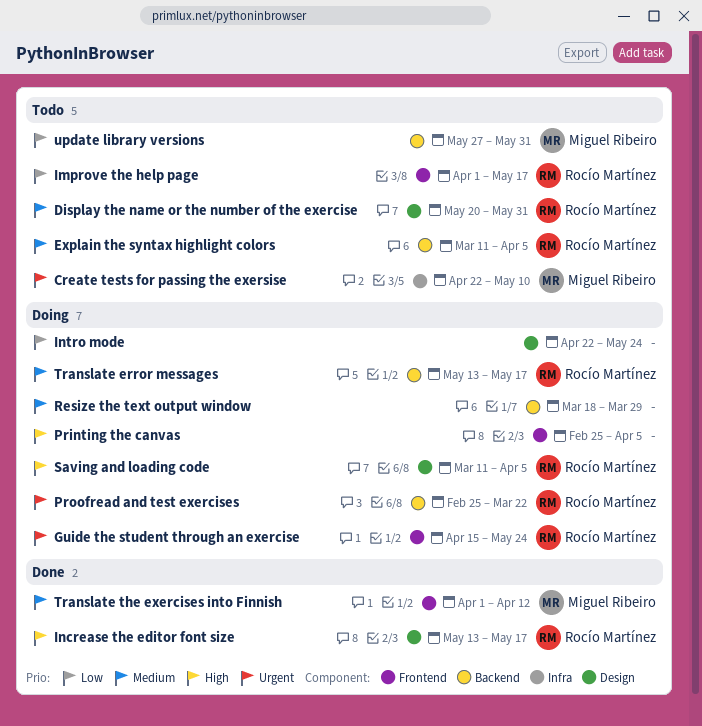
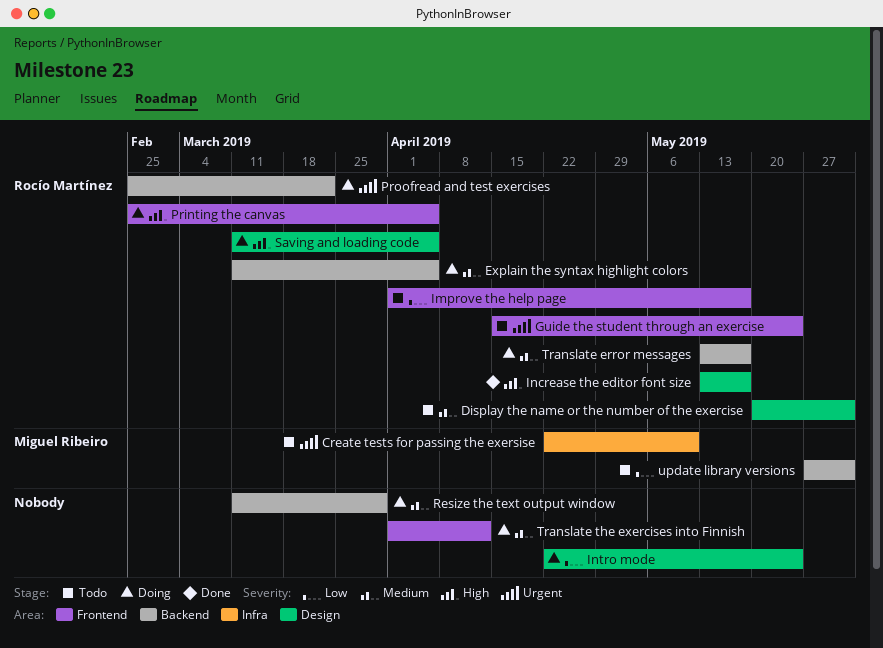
Explain the syntax highlight colors, status: Todo -> Doing
Guide the student through an exercise, status: Doing -> Todo
Printing the canvas, owner: none -> Rocío Martínez
Resize the text output window, start: Mar 18 -> Mar 11
Translate the exercises into Finnish, status: Done -> Doing
Translate the exercises into Finnish, owner: Miguel Ribeiro -> none

